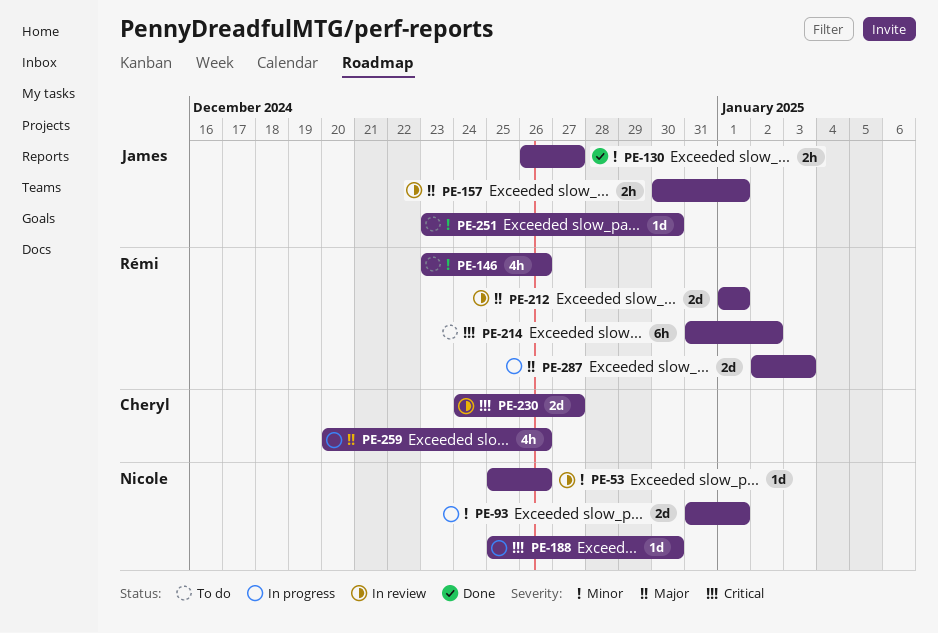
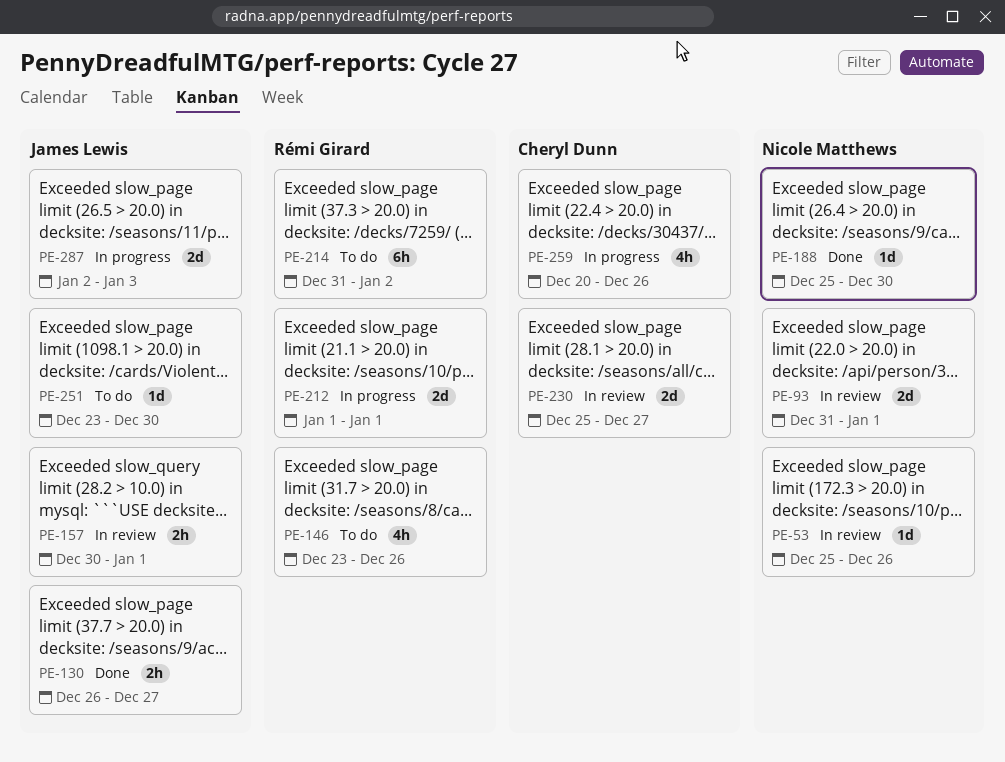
PE-93, status: In progress -> In review
PE-188, status: In progress -> Done
PE-212, status: In review -> In progress
PE-230, start: Dec 24 -> Dec 25
PE-287, owner: Rémi Girard -> James Lewis

